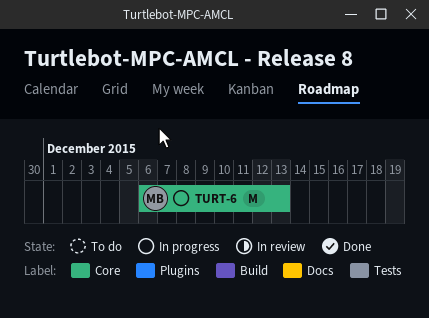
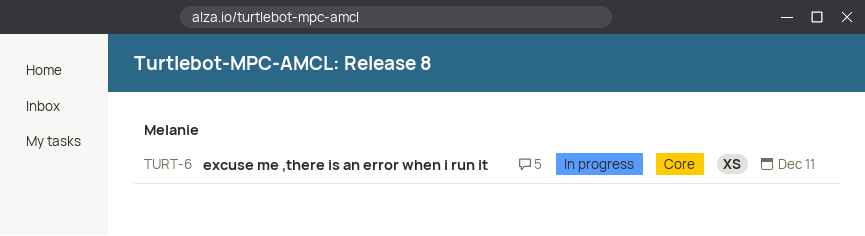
TURT-6, estimate: M -> XS
TURT-6, due: Dec 13 -> Dec 11

